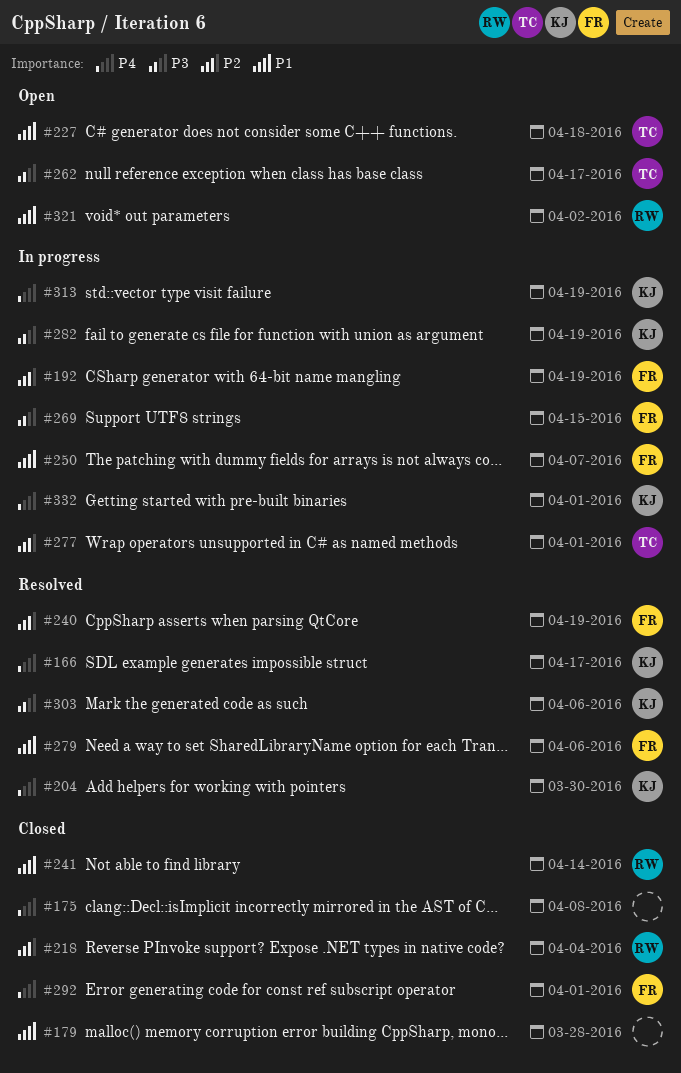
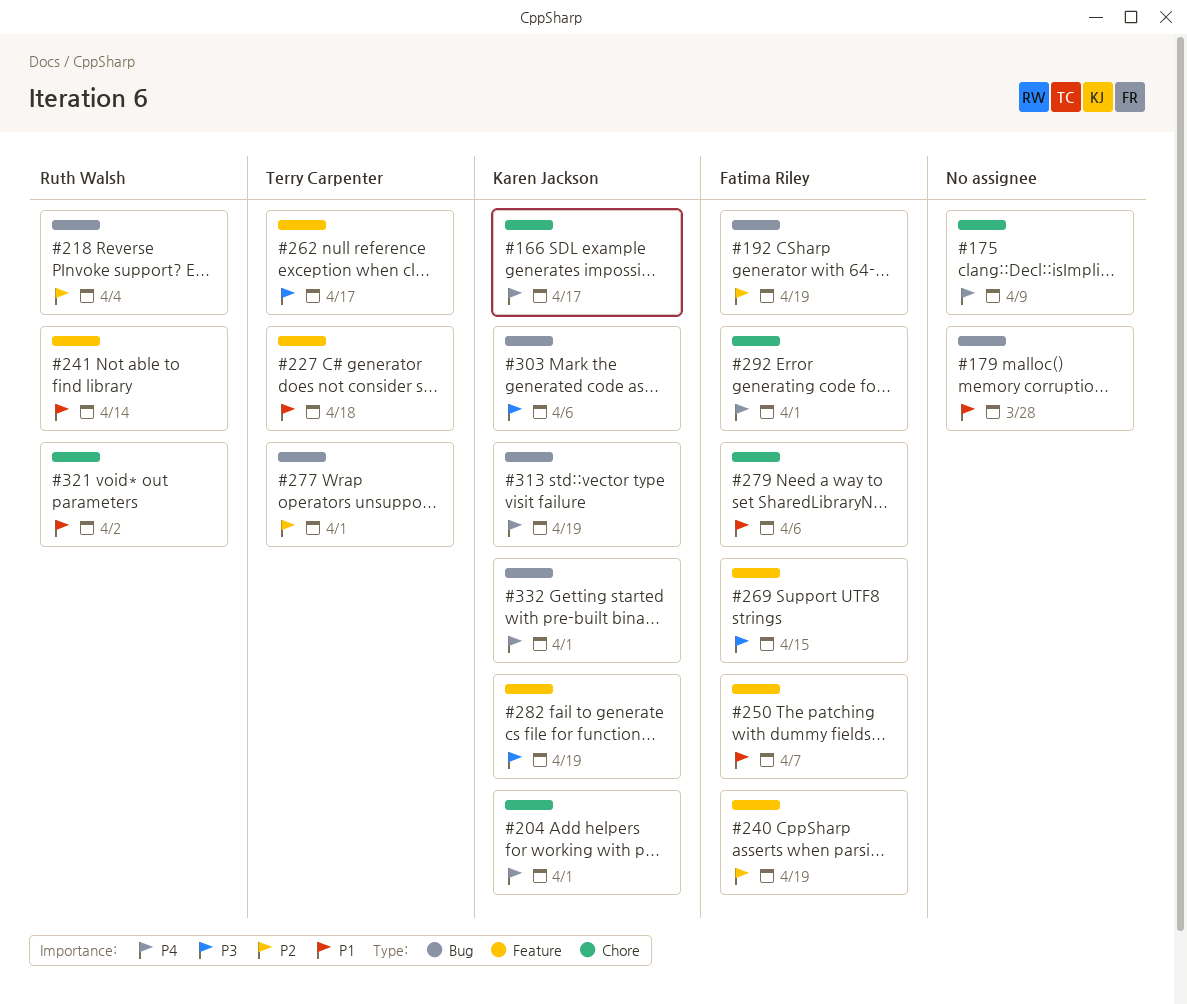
#175, due: Apr 8 -> Apr 9
#204, due: Mar 30 -> Apr 1

